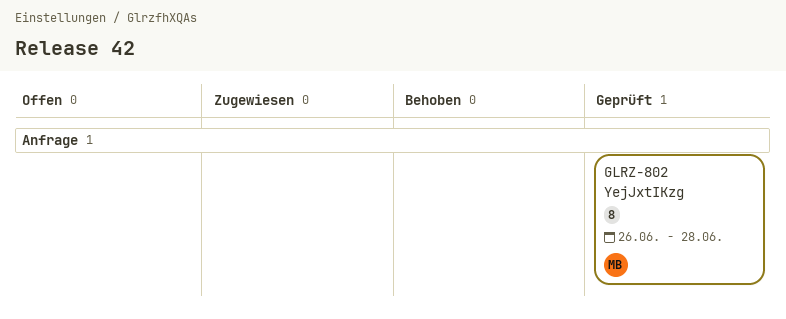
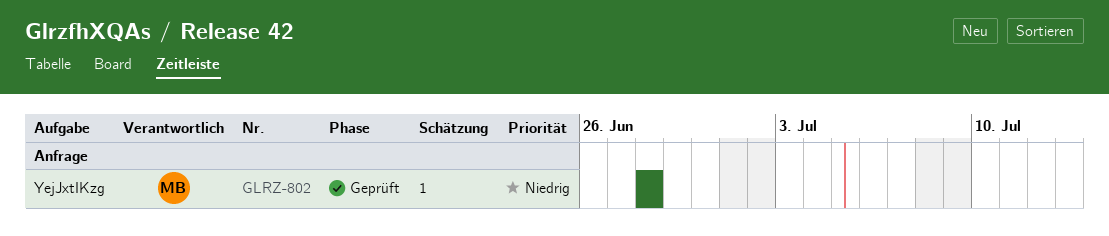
GLRZ-802, estimate: 8 -> 1
GLRZ-802, start: Jun 26 -> Jun 28

